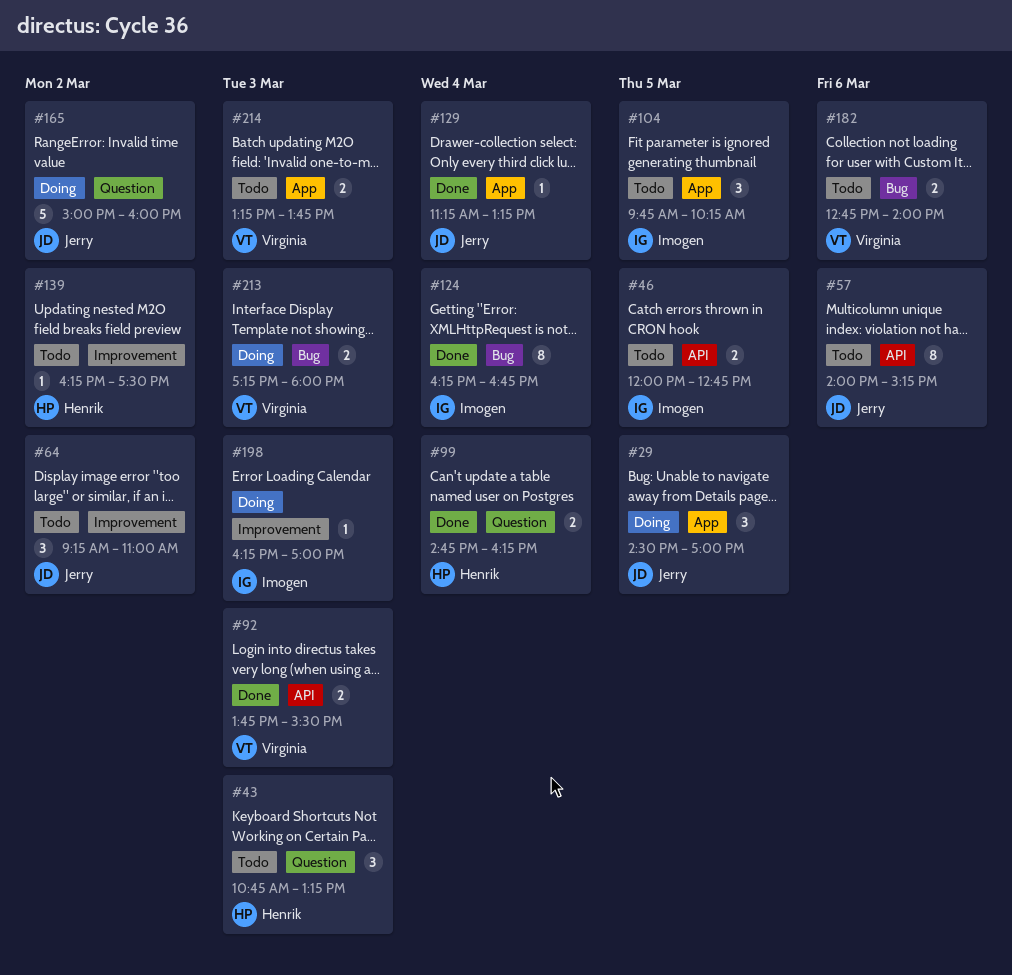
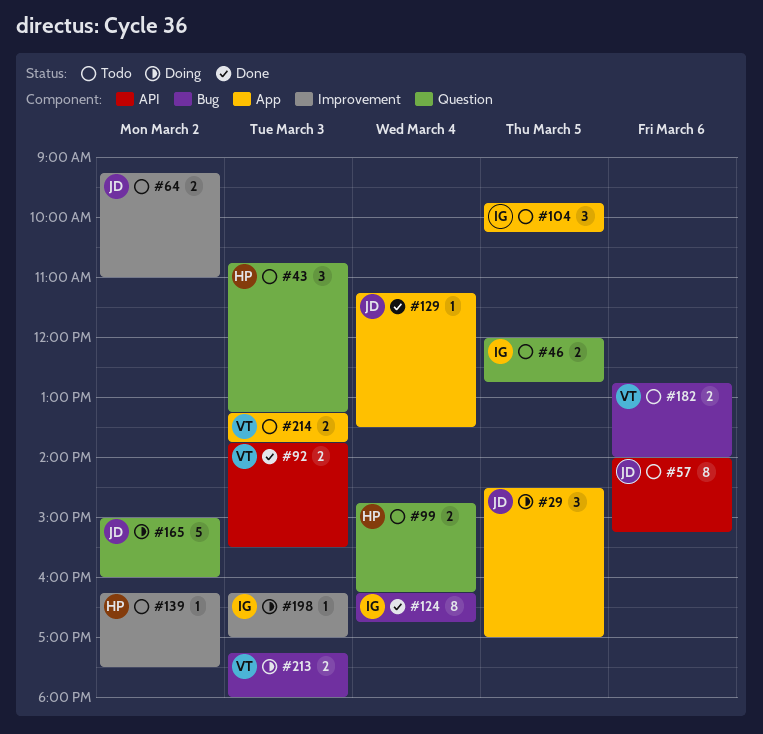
#46, label: API -> Question
#64, estimate: 3 -> 2
#99, status: Done -> Todo
#129, ends: 13:15 -> 13:30

